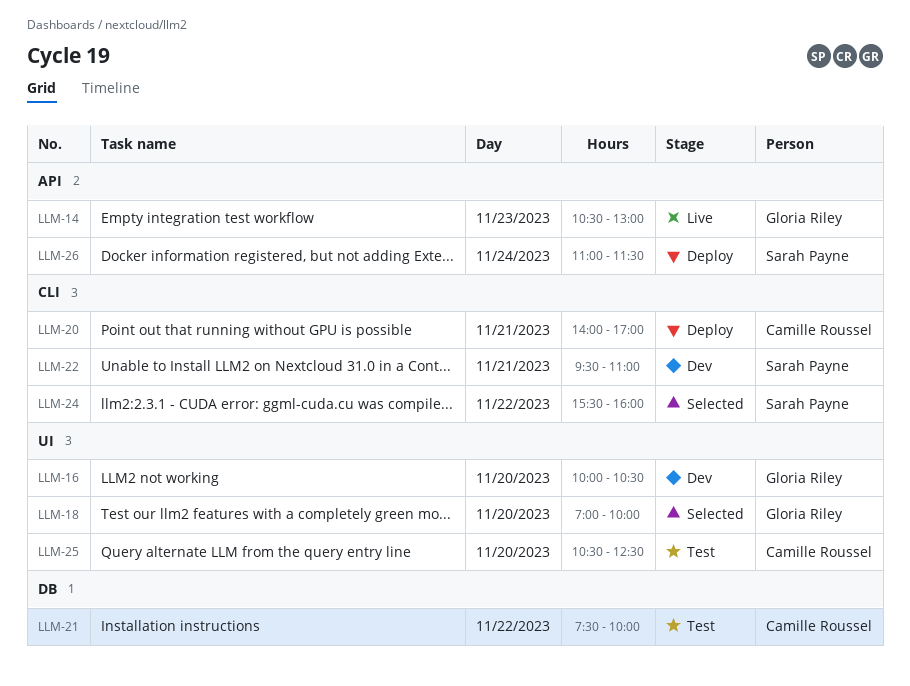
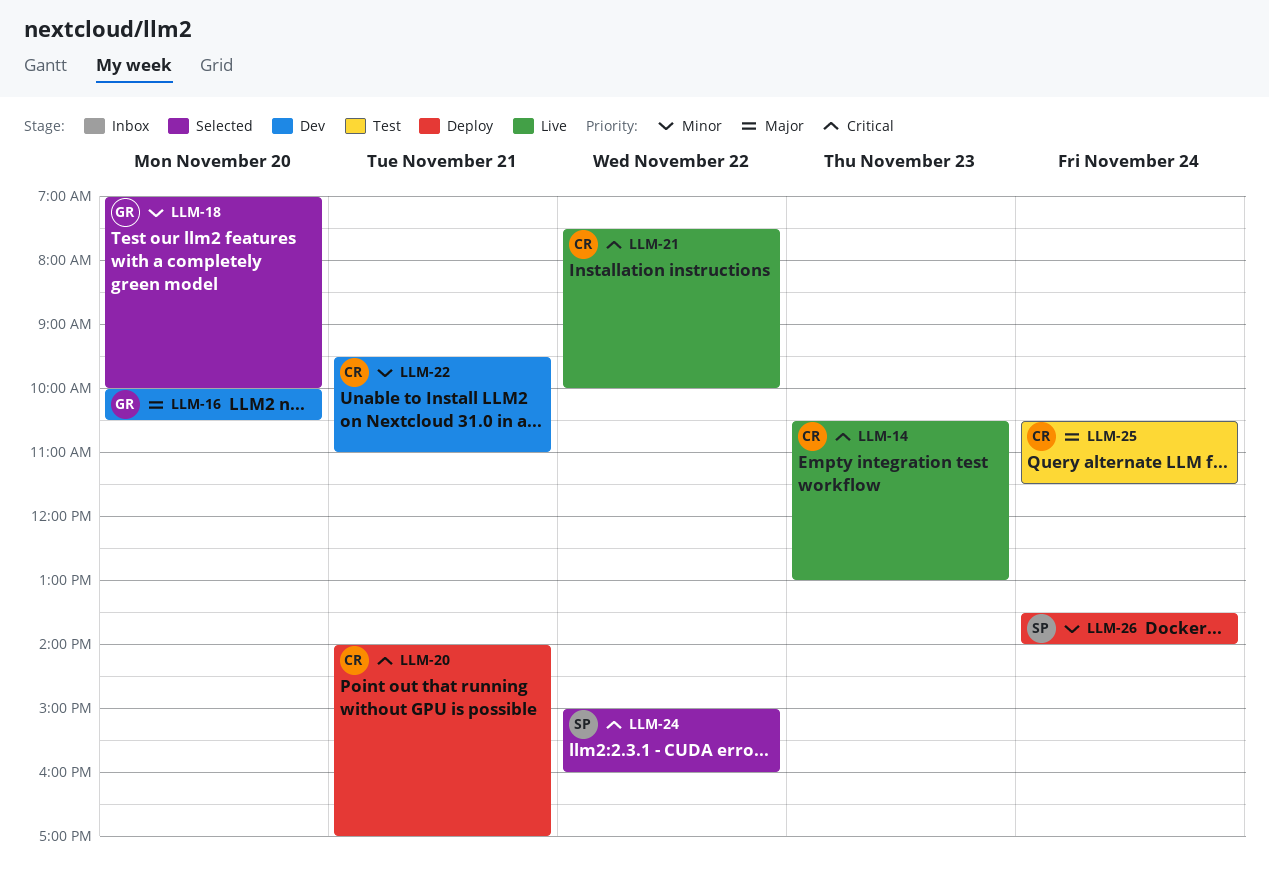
LLM-14, owner: Gloria Riley -> Camille Roussel
LLM-21, status: Test -> Live
LLM-22, owner: Sarah Payne -> Camille Roussel
LLM-24, begins: 15:30 -> 15:00
LLM-25, day: Nov 20 -> Nov 24
LLM-25, ends: 12:30 -> 11:30
LLM-26, begins: 11:00 -> 13:30
LLM-26, ends: 11:30 -> 14:00

